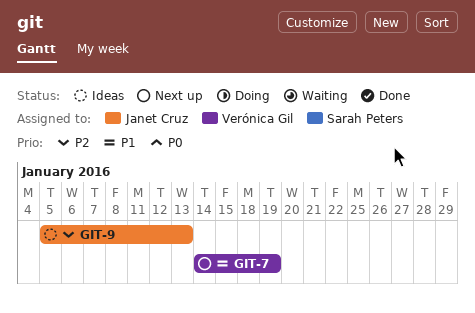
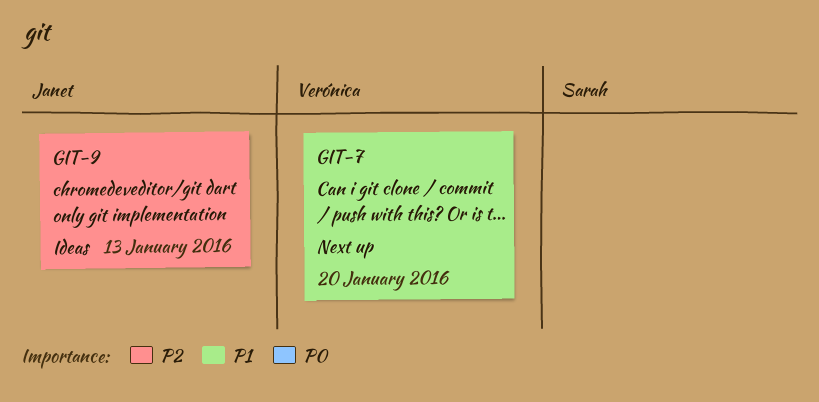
GIT-7, due: Jan 19 -> Jan 20

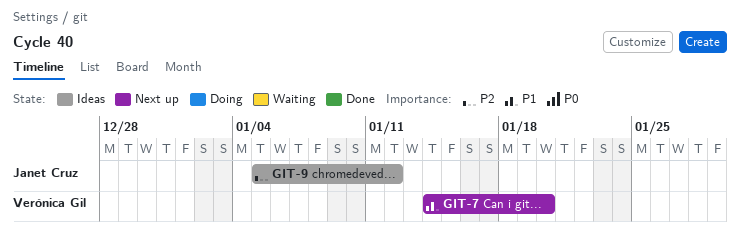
GIT-9, due: Jan 13 -> Jan 12

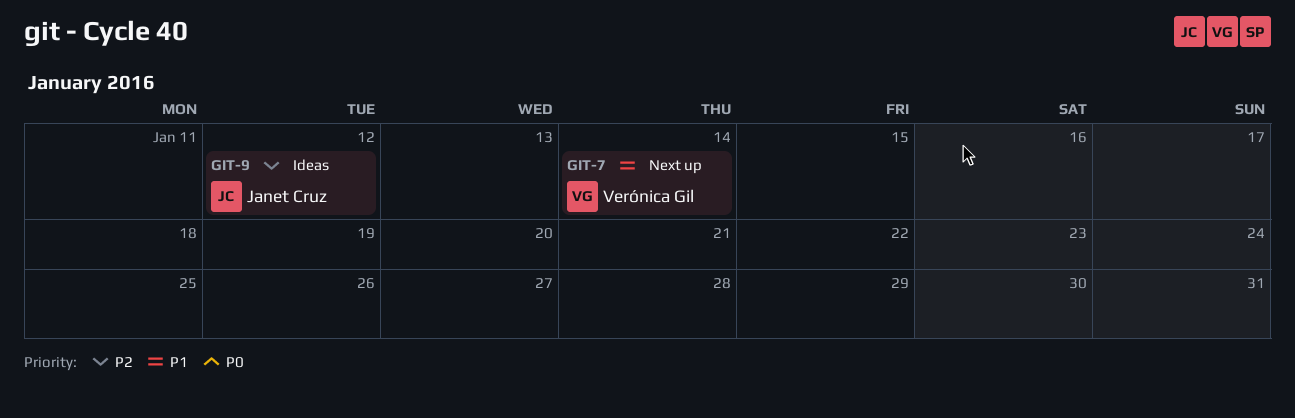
GIT-7, due: Jan 20 -> Jan 14

